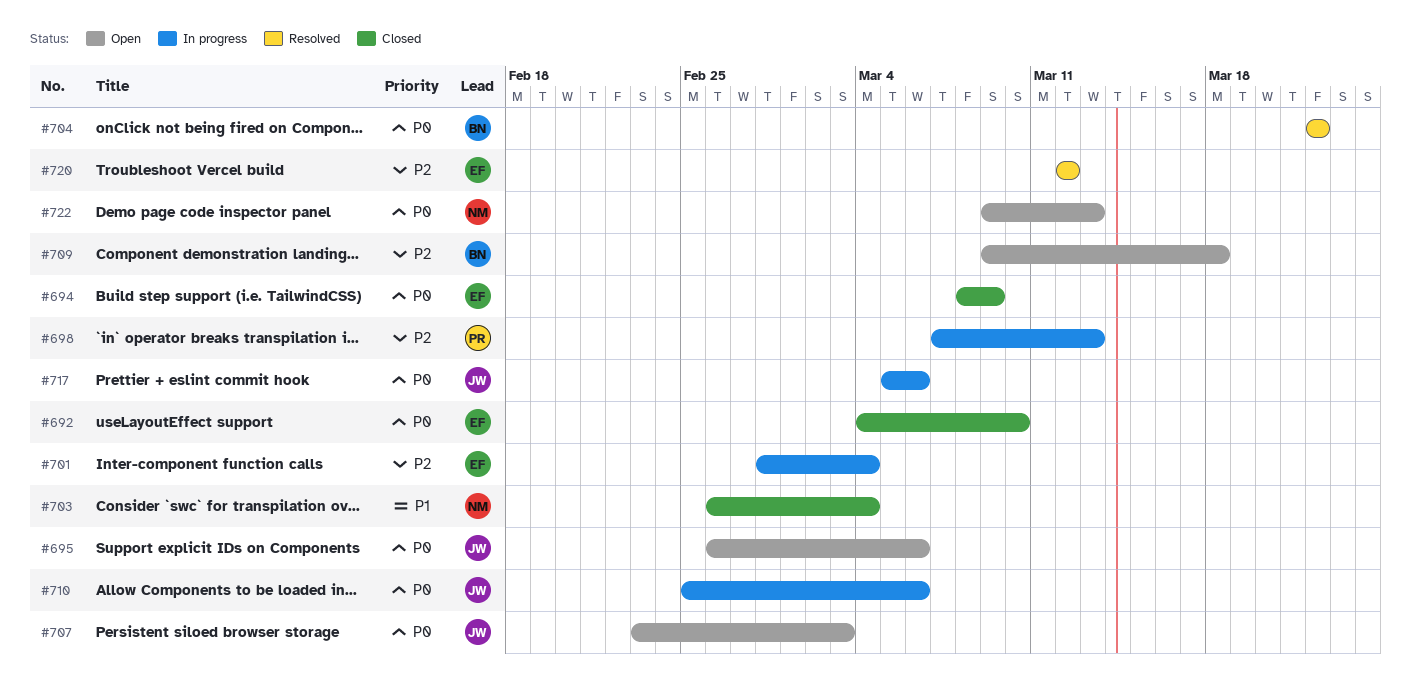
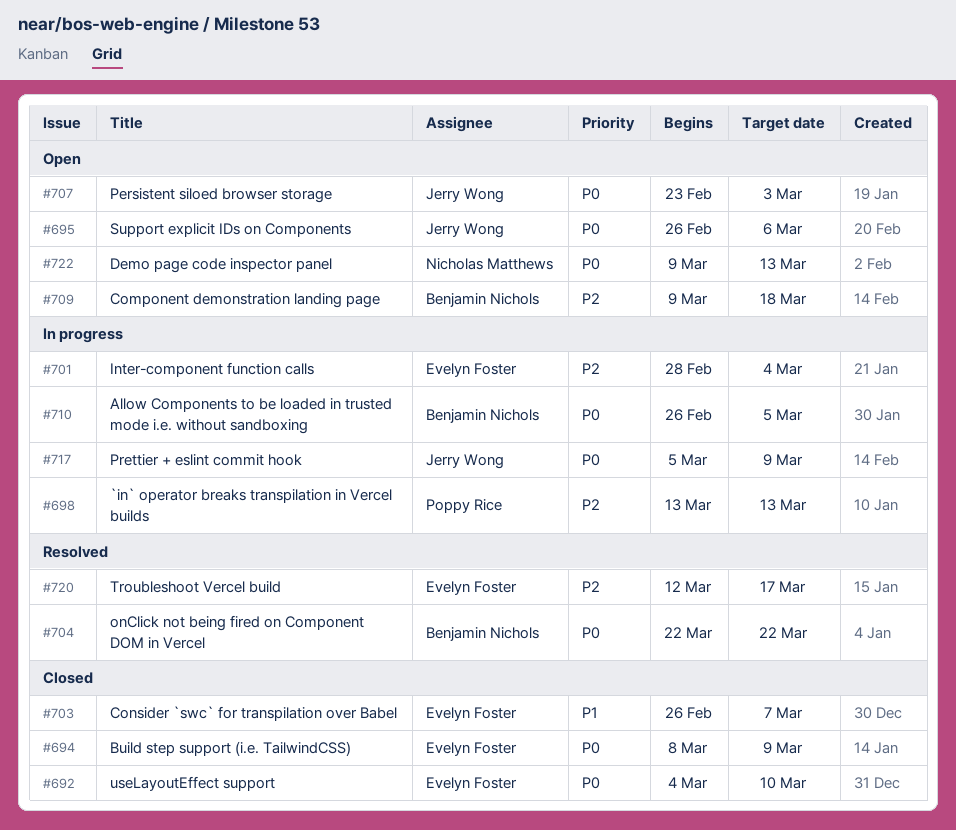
#698, start: Mar 7 -> Mar 13
#703, owner: Nicholas Matthews -> Evelyn Foster
#703, due: Mar 4 -> Mar 7
#710, owner: Jerry Wong -> Benjamin Nichols
#710, start: Feb 25 -> Feb 26
#710, due: Mar 6 -> Mar 5
#717, due: Mar 6 -> Mar 9
#720, due: Mar 12 -> Mar 17

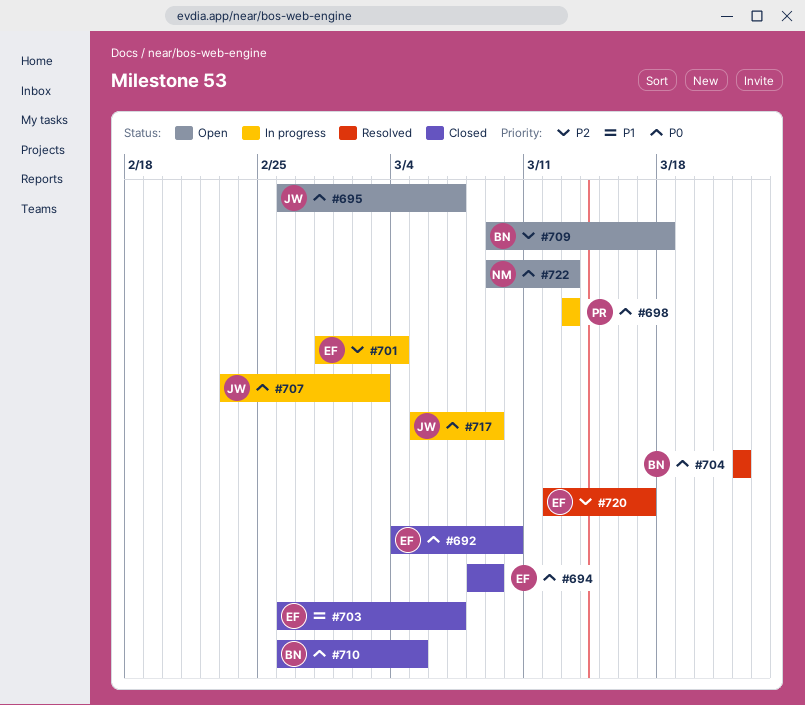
#695, due: Mar 6 -> Mar 7
#698, priority: P2 -> P0
#707, status: Open -> In progress
#710, status: In progress -> Closed

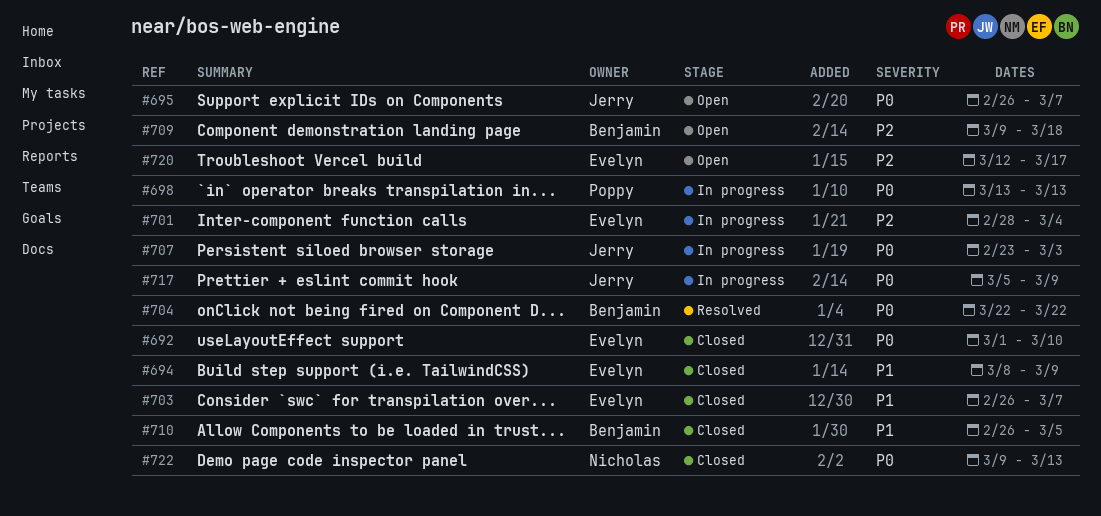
#692, start: Mar 4 -> Mar 1
#694, priority: P0 -> P1
#710, priority: P0 -> P1
#720, status: Resolved -> Open
#722, status: Open -> Closed

